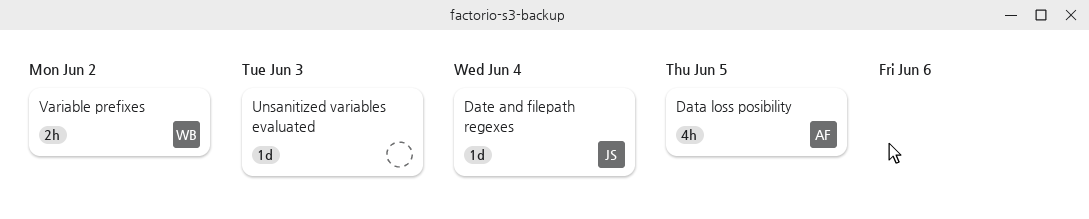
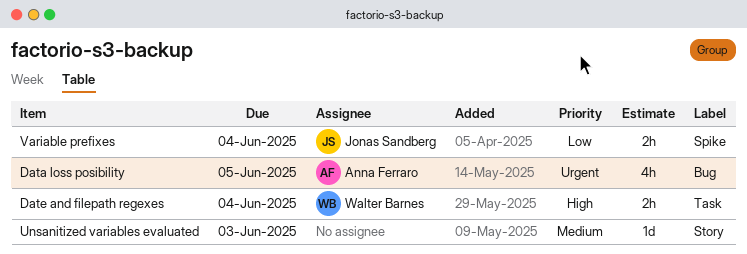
Date and filepath regexes, owner: Jonas Sandberg -> Walter Barnes
Date and filepath regexes, estimate: 1d -> 2h
Variable prefixes, owner: Walter Barnes -> Jonas Sandberg
Variable prefixes, due: Jun 2 -> Jun 4

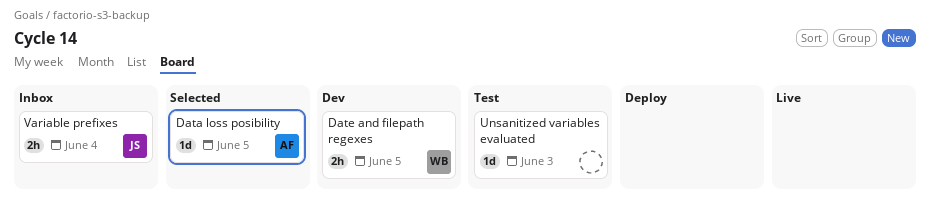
Data loss posibility, estimate: 4h -> 1d
Date and filepath regexes, due: Jun 4 -> Jun 5

